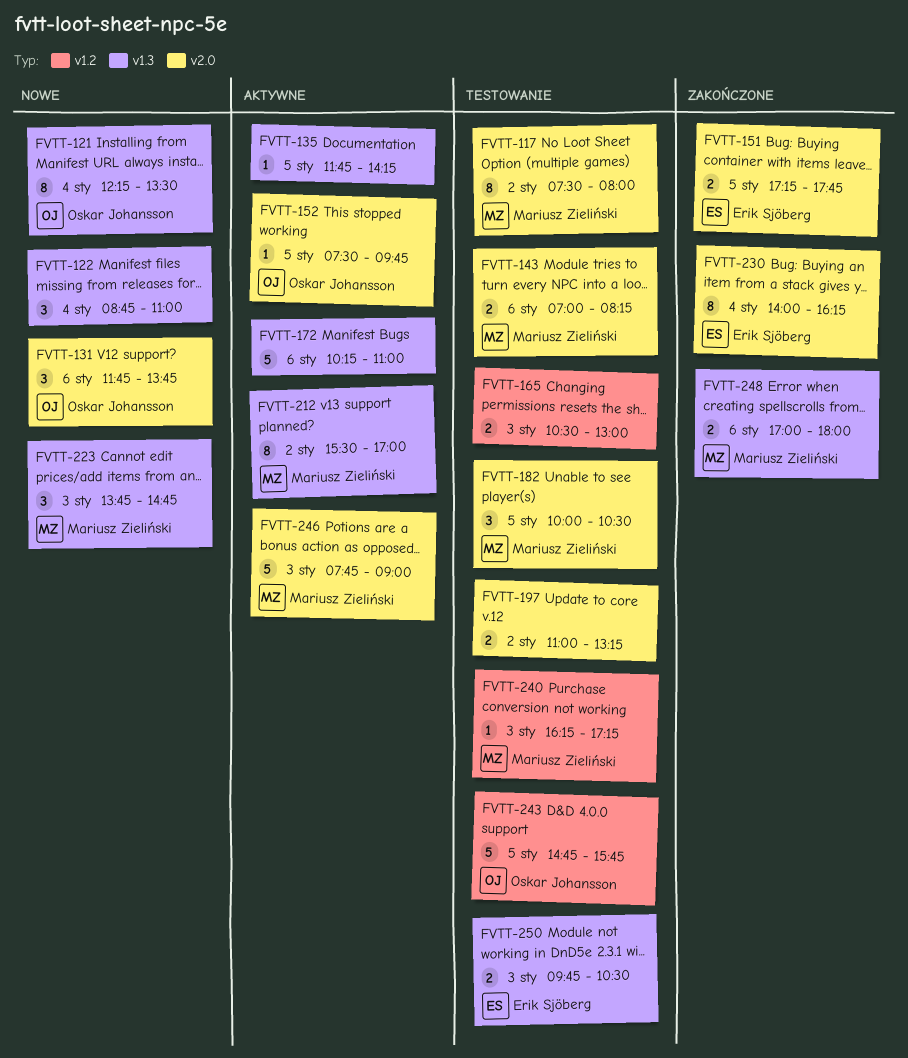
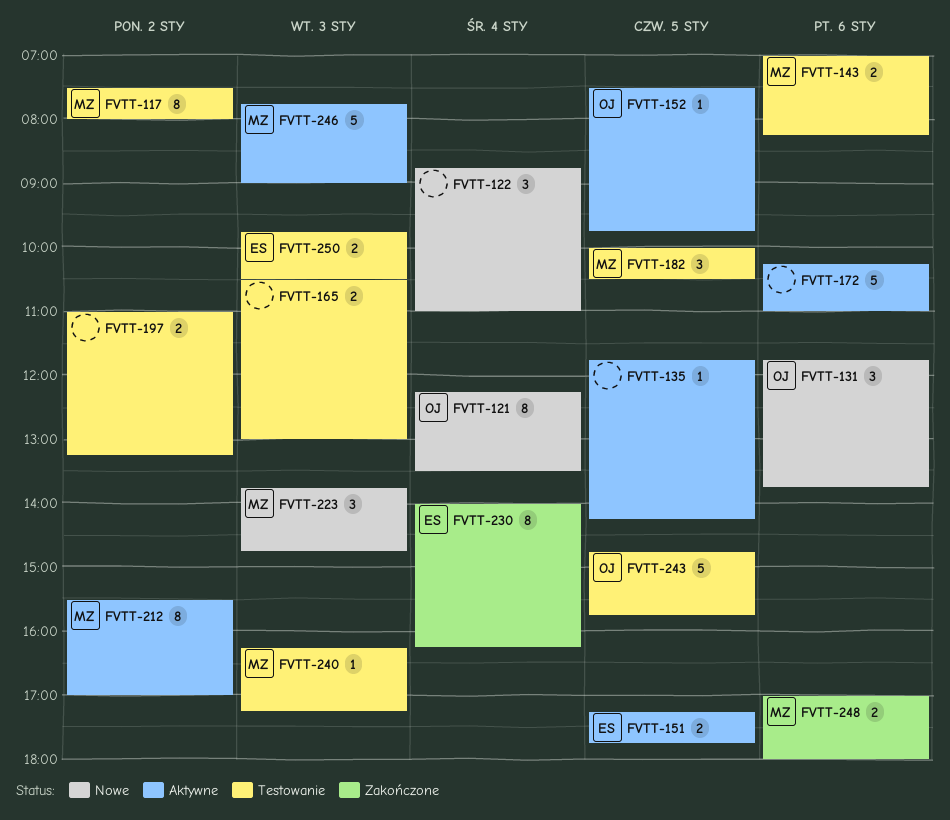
FVTT-151, status: Zakończone -> Aktywne

